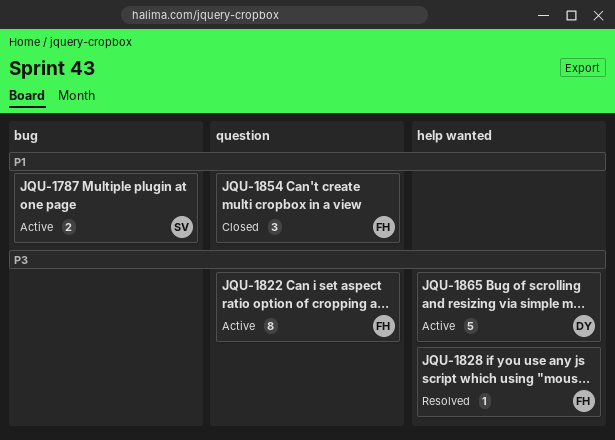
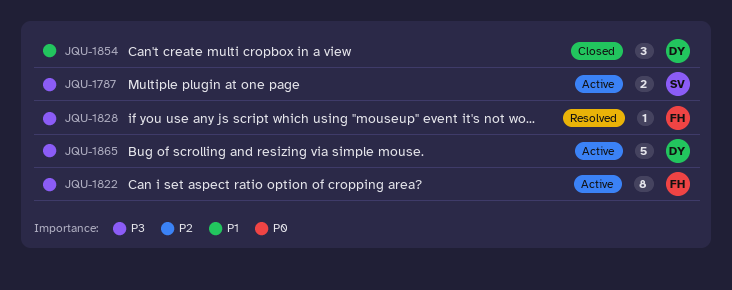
JQU-1787, priority: P1 -> P3
JQU-1854, owner: FH -> DY

